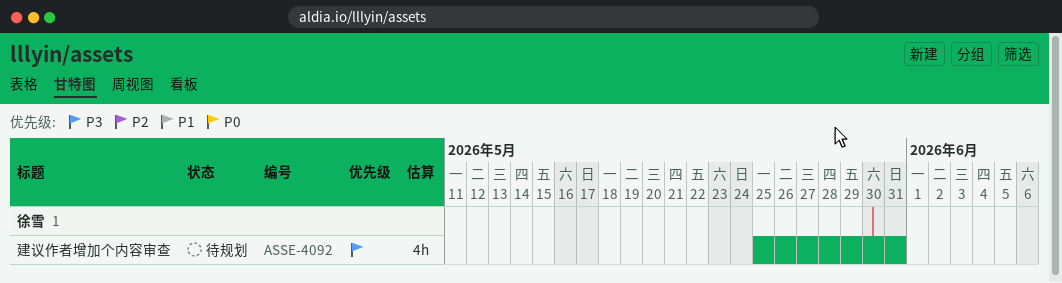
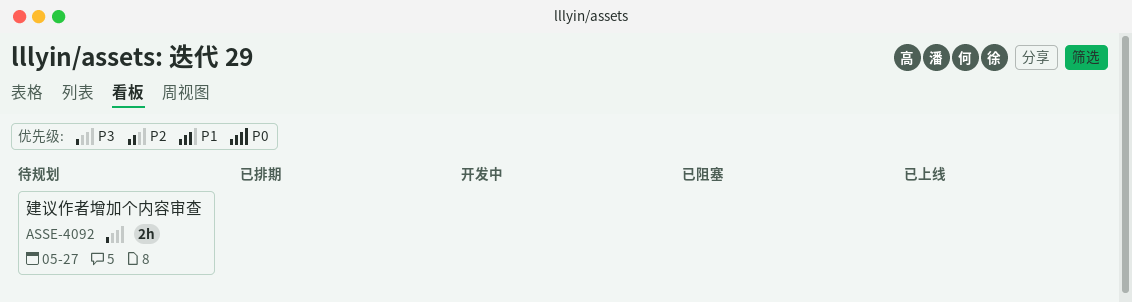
ASSE-4092, estimate: 4h -> 2h
ASSE-4092, due: May 31 -> May 27

